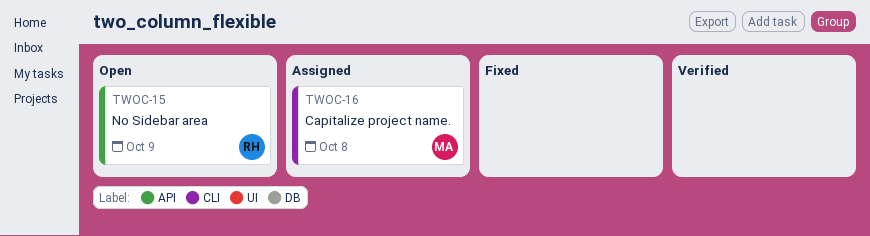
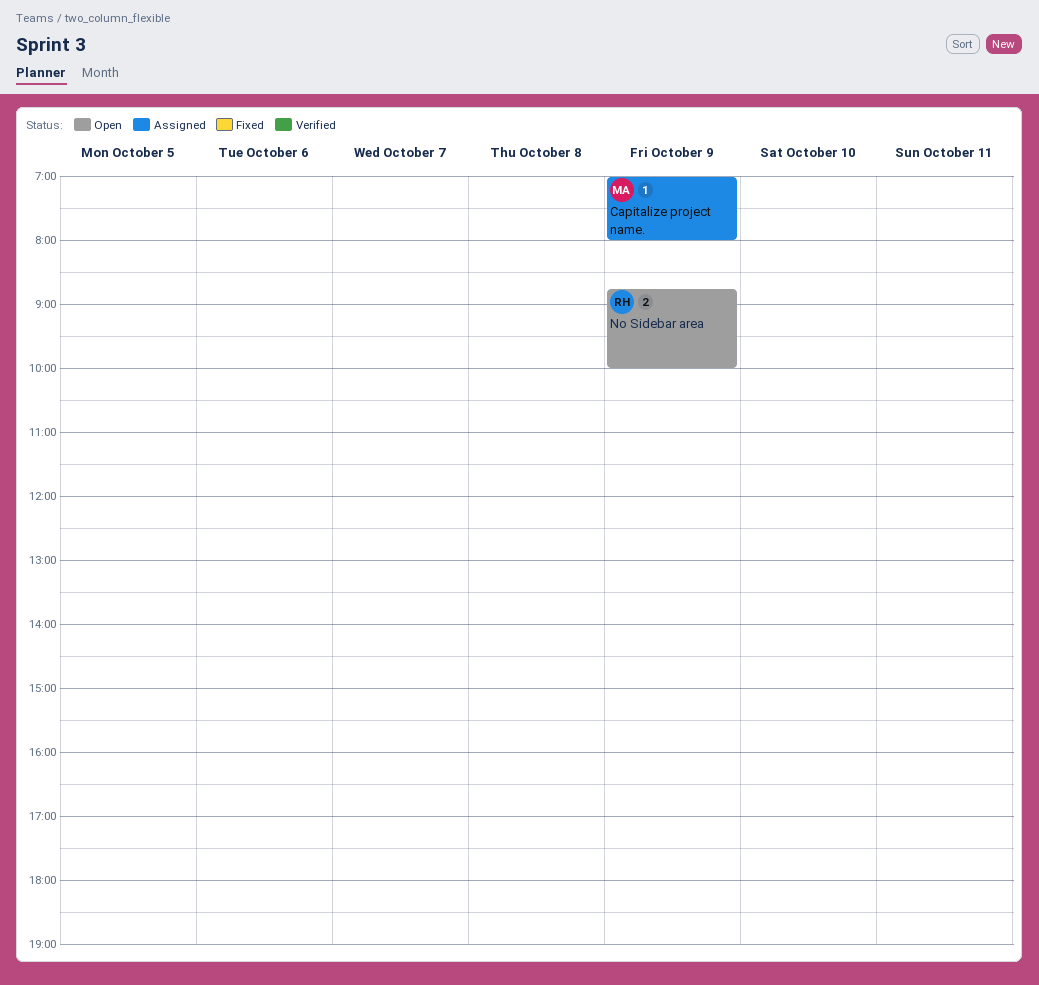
Capitalize project name., day: Oct 8 -> Oct 9

